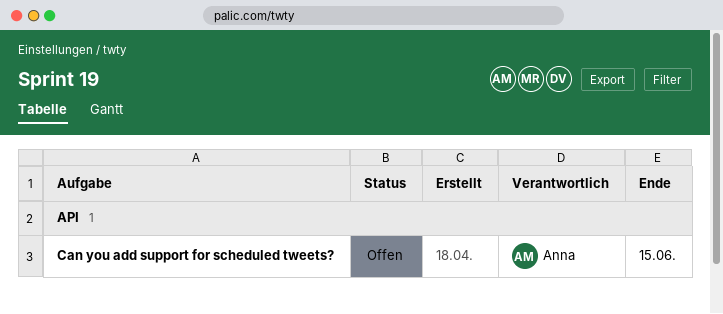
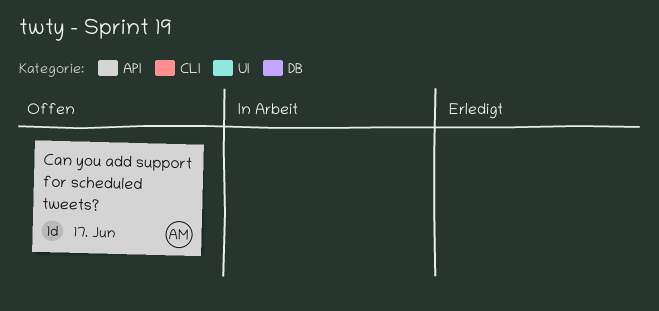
Can you add support for scheduled tweets?, due: Jun 15 -> Jun 17

